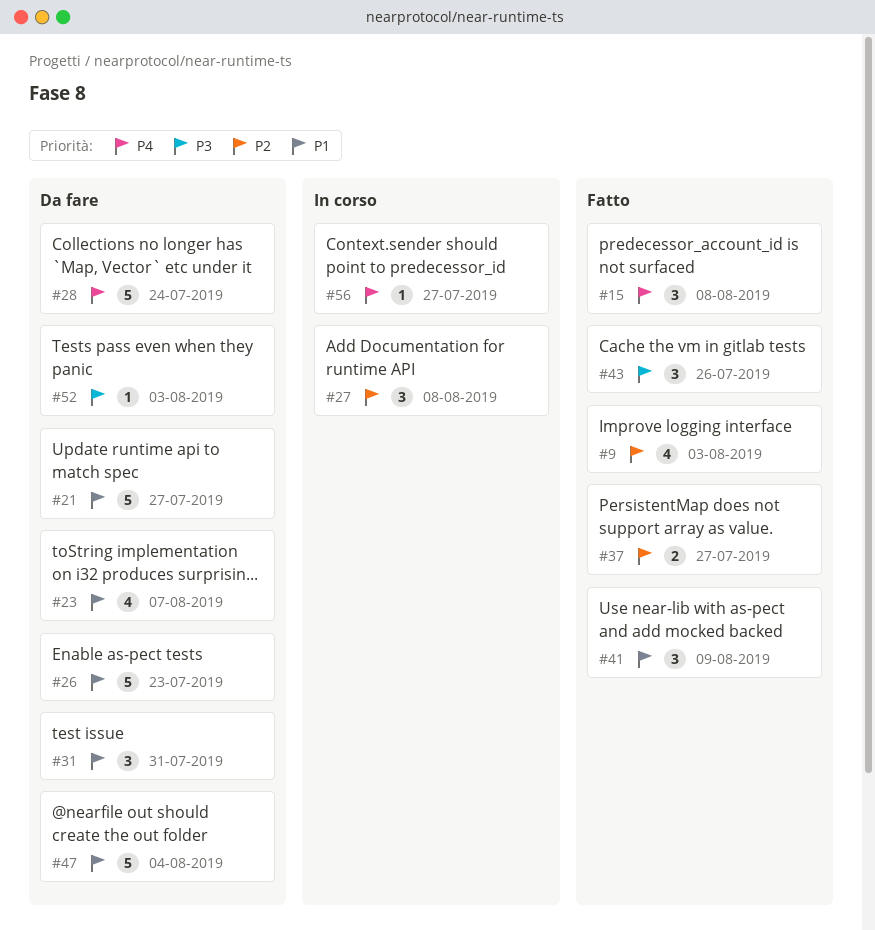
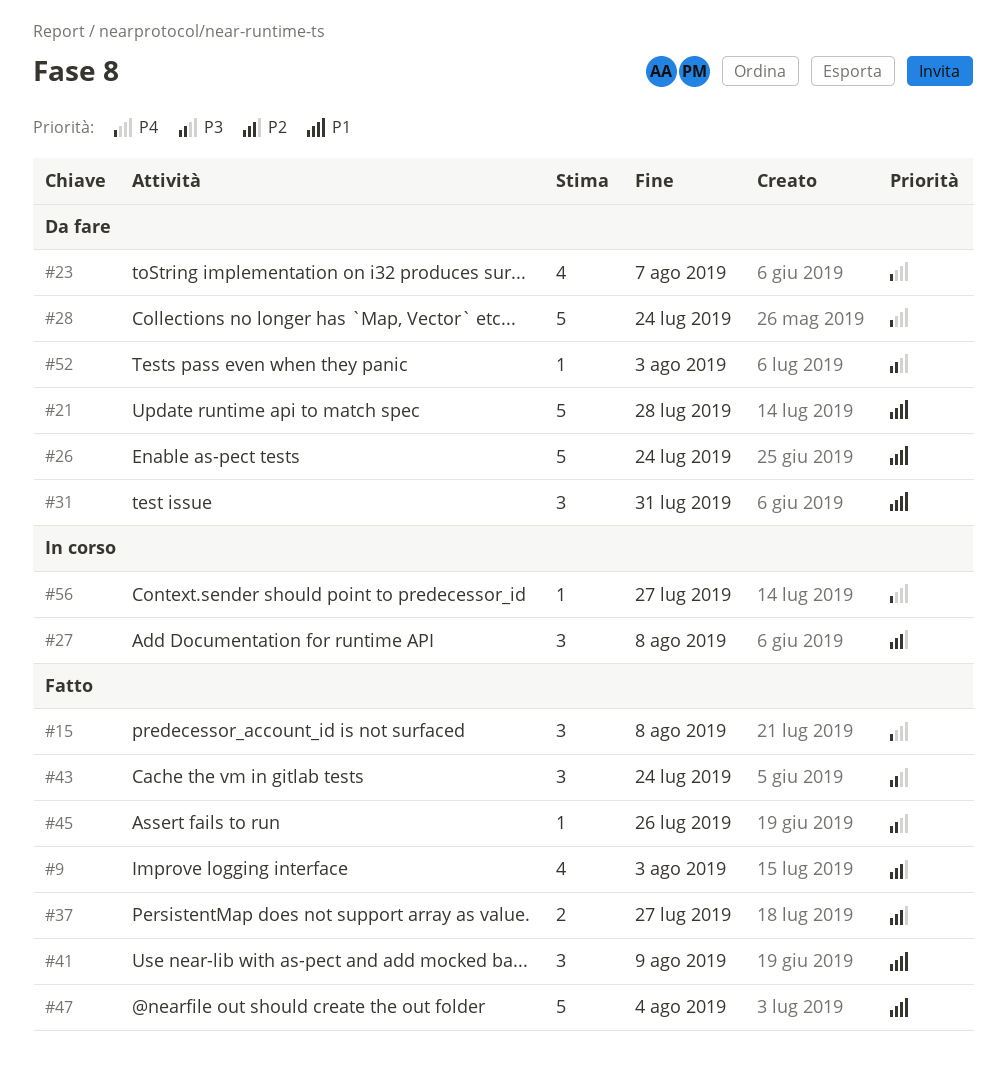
#21, due: Jul 27 -> Jul 28
#23, priority: P1 -> P4
#26, due: Jul 23 -> Jul 24
#43, due: Jul 26 -> Jul 24
#45: none -> present
#47, status: Da fare -> Fatto

